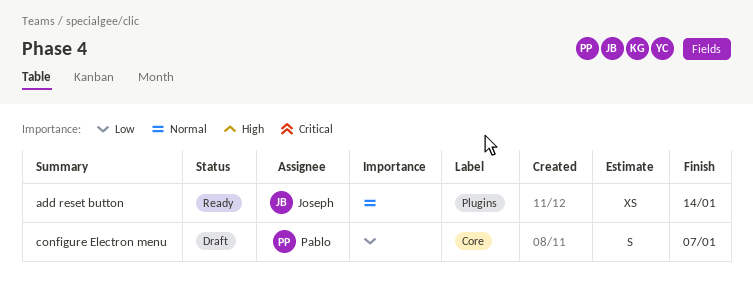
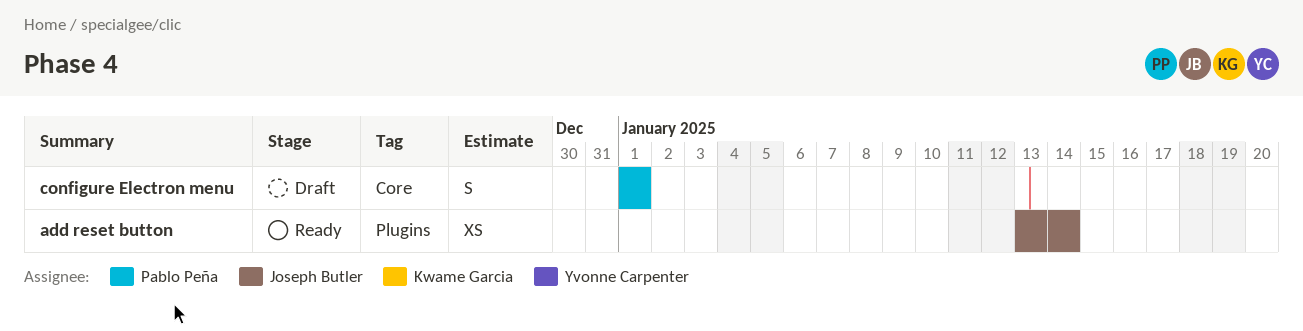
configure Electron menu, due: Jan 7 -> Jan 1

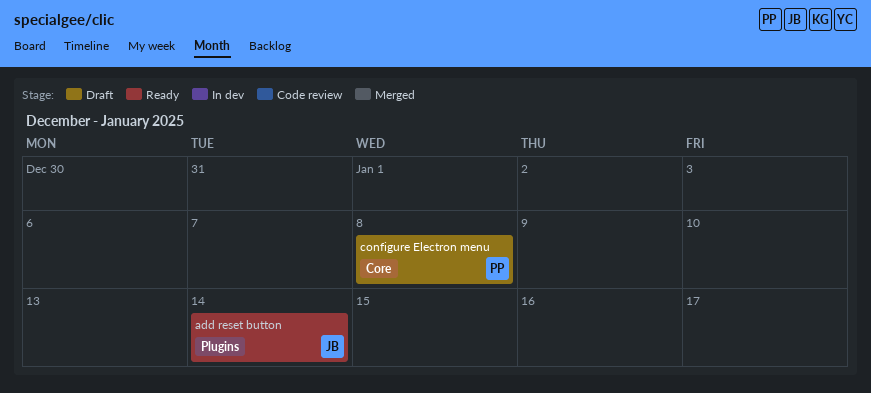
configure Electron menu, due: Jan 1 -> Jan 8

